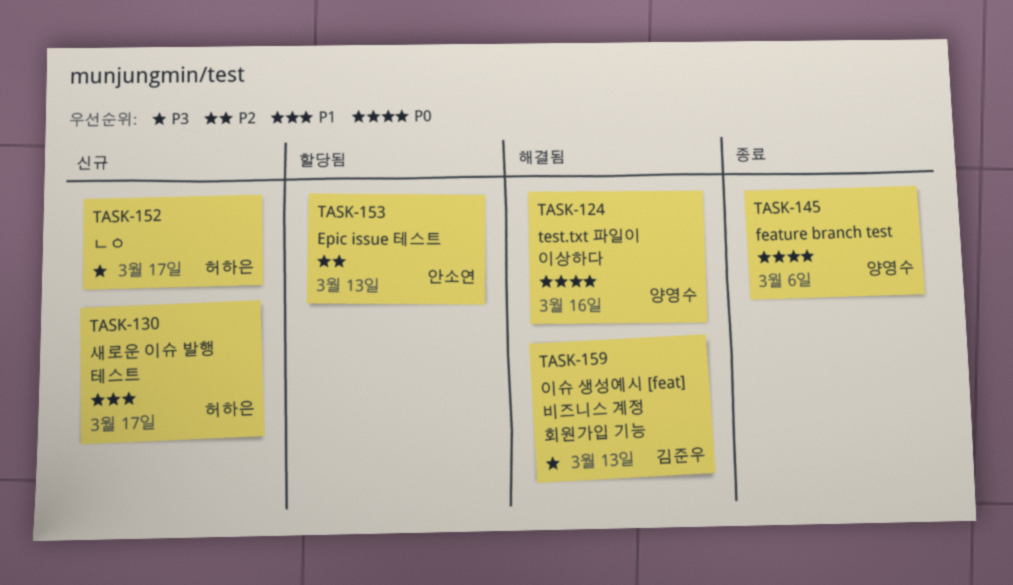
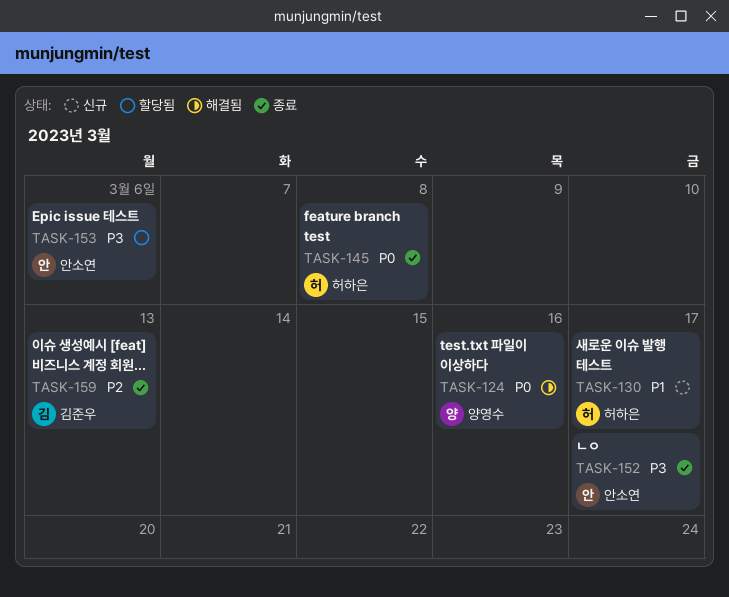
TASK-145, owner: 양영수 -> 허하은
TASK-145, due: Mar 6 -> Mar 8
TASK-152, status: 신규 -> 종료
TASK-152, owner: 허하은 -> 안소연
TASK-153, priority: P2 -> P3
TASK-153, due: Mar 13 -> Mar 6
TASK-159, status: 해결됨 -> 종료
TASK-159, priority: P3 -> P2

